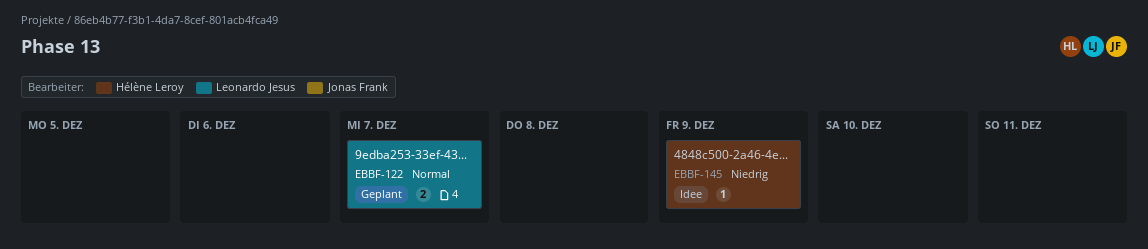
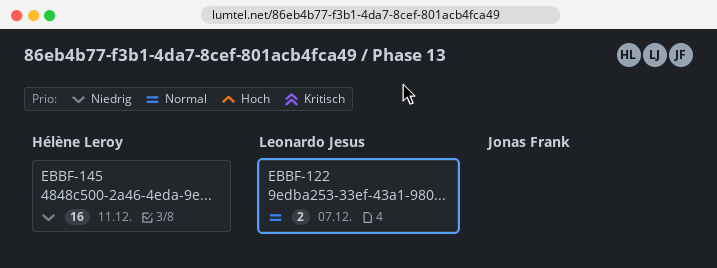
EBBF-145, estimate: 1 -> 16
EBBF-145, due: Dec 9 -> Dec 11

